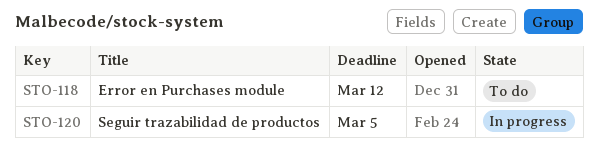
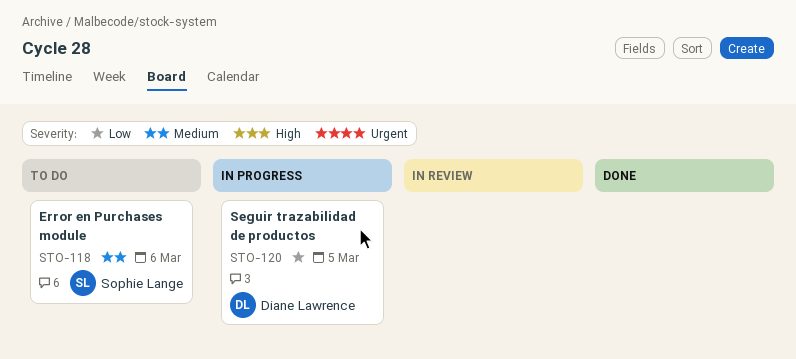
STO-118, due: Mar 12 -> Mar 6

